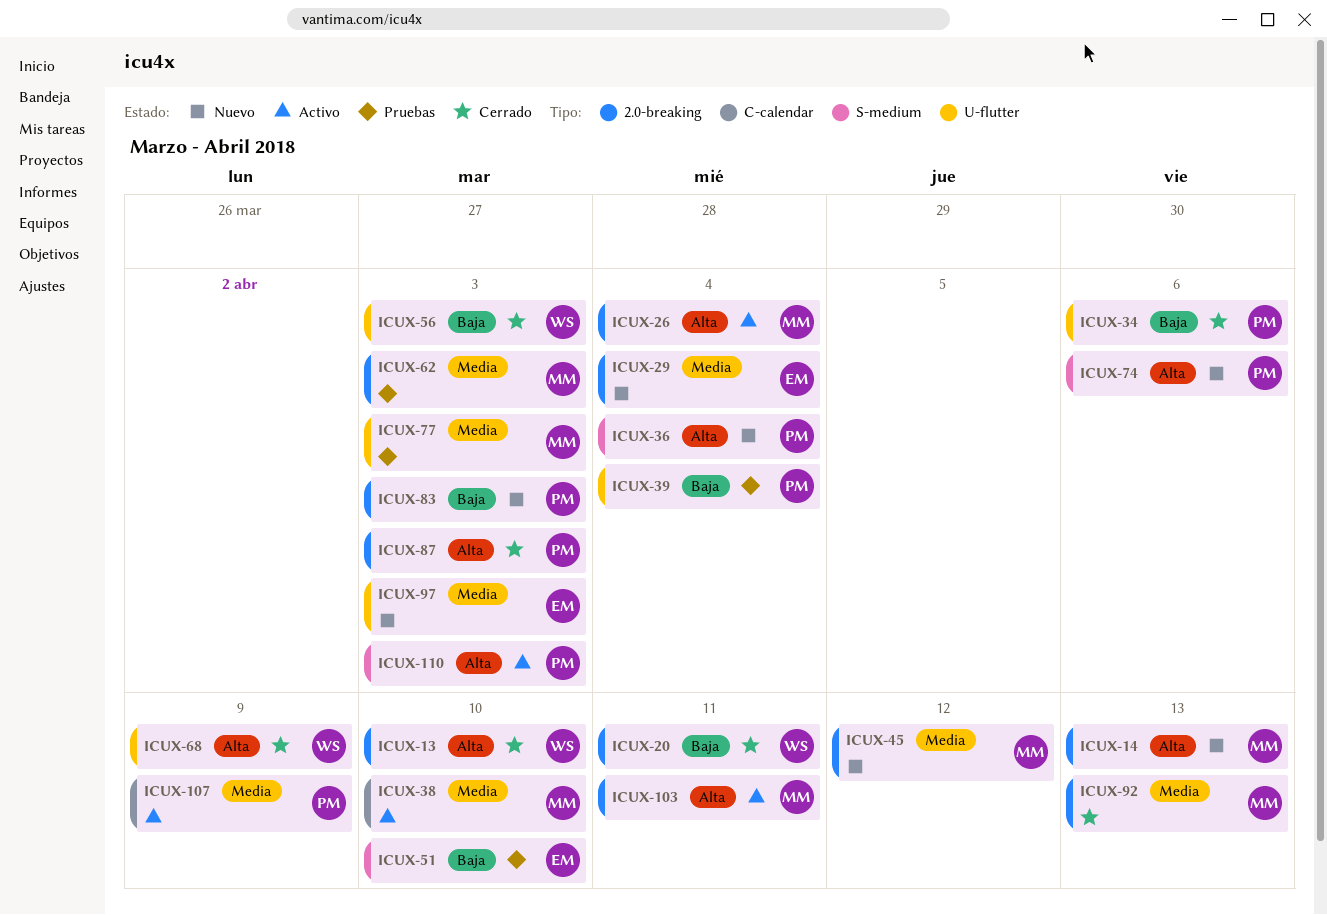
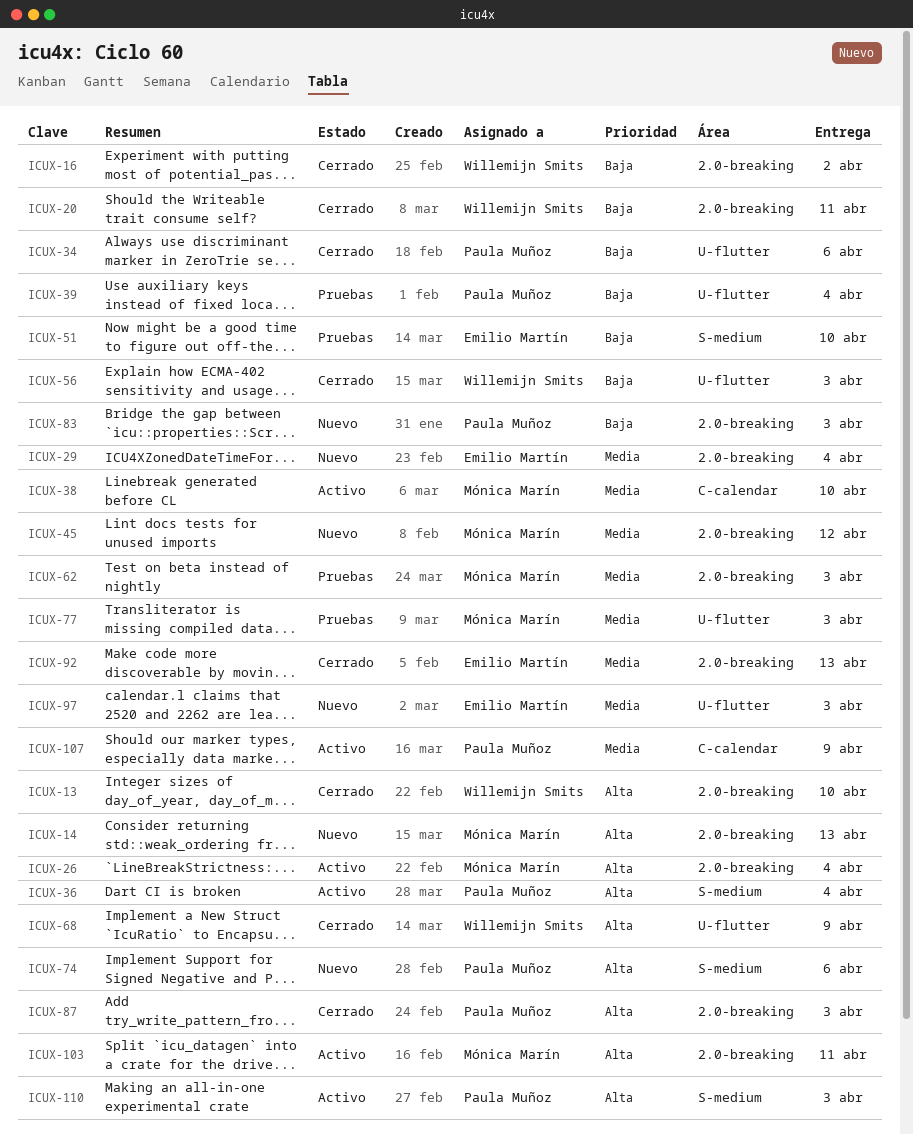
ICUX-16: none -> present
ICUX-36, status: Nuevo -> Activo
ICUX-92, owner: Mónica Marín -> Emilio Martín

